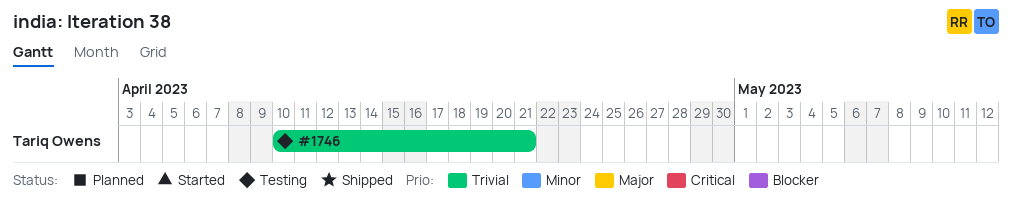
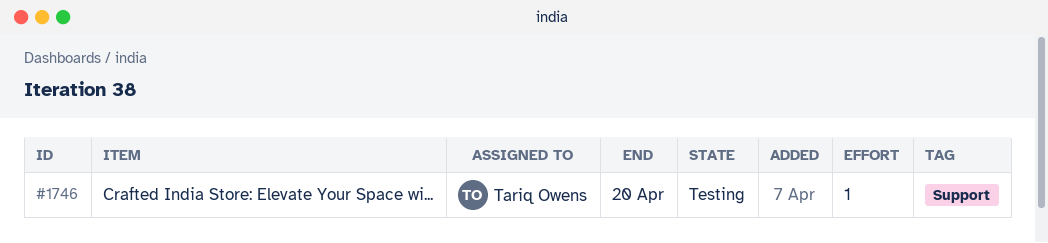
#1746, due: Apr 21 -> Apr 20

